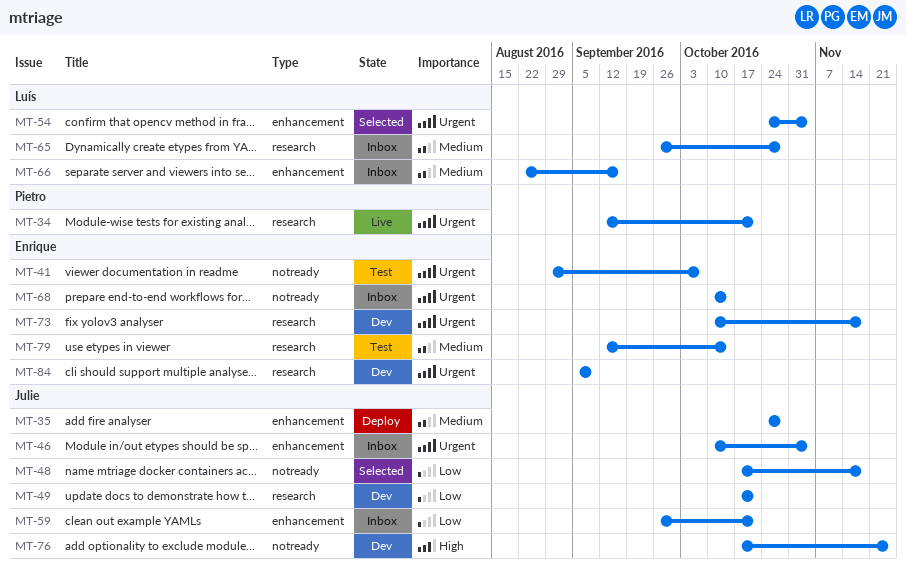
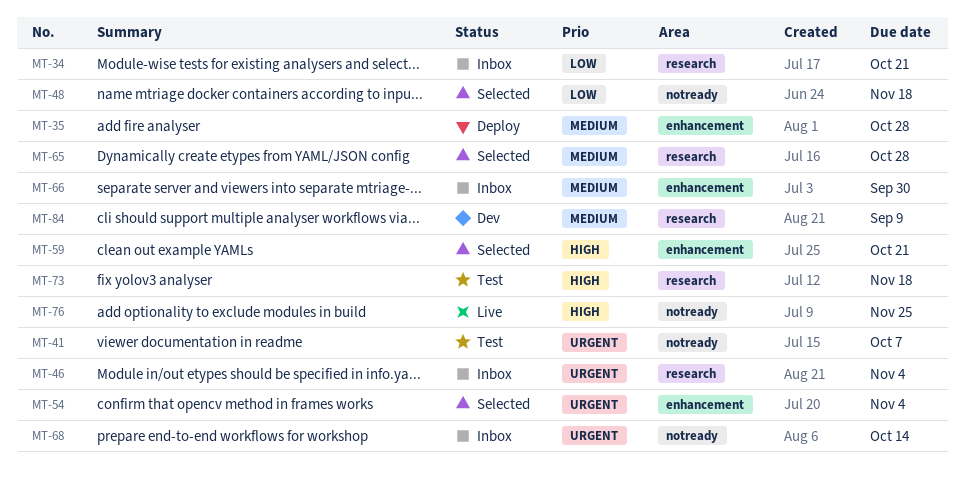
MT-34, status: Live -> Inbox
MT-34, priority: Urgent -> Low
MT-46, label: enhancement -> research
MT-49: present -> none
MT-59, status: Inbox -> Selected
MT-59, priority: Low -> High
MT-65, status: Inbox -> Selected
MT-66, due: Sep 16 -> Sep 30
MT-73, status: Dev -> Test
MT-73, priority: Urgent -> High
MT-76, status: Dev -> Live
MT-79: present -> none
MT-84, priority: Urgent -> Medium

